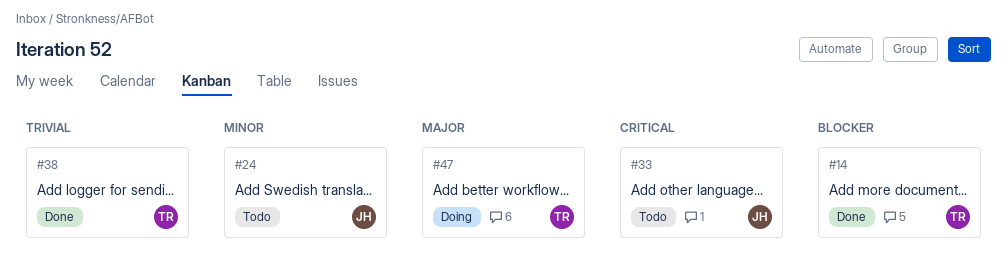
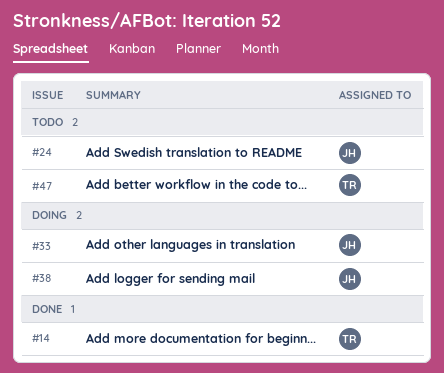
#33, status: Todo -> Doing
#38, status: Done -> Doing
#38, owner: TR -> JH
#47, status: Doing -> Todo

